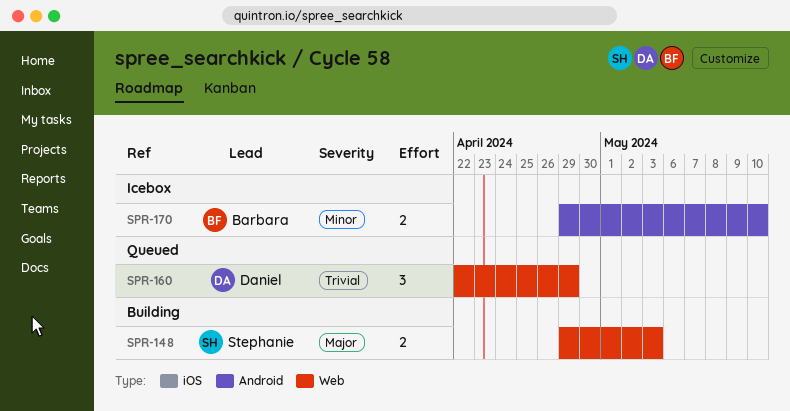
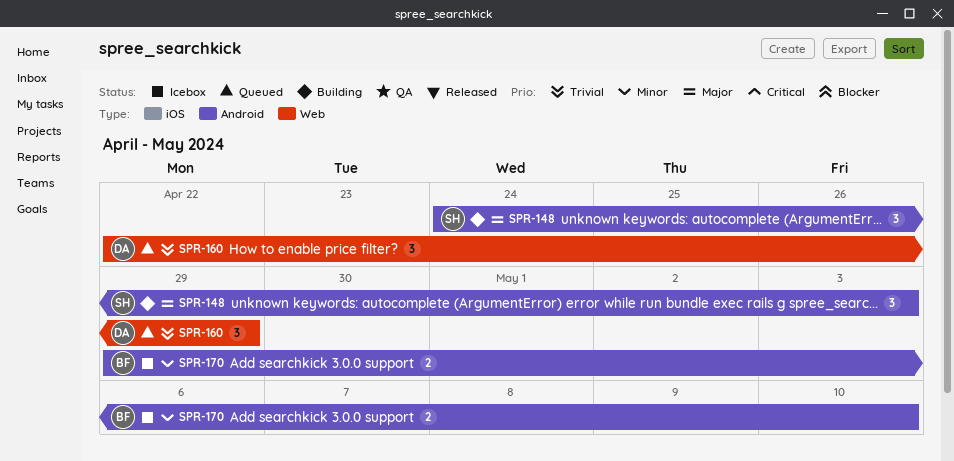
SPR-148, label: Web -> Android
SPR-148, estimate: 2 -> 3
SPR-148, start: Apr 29 -> Apr 24

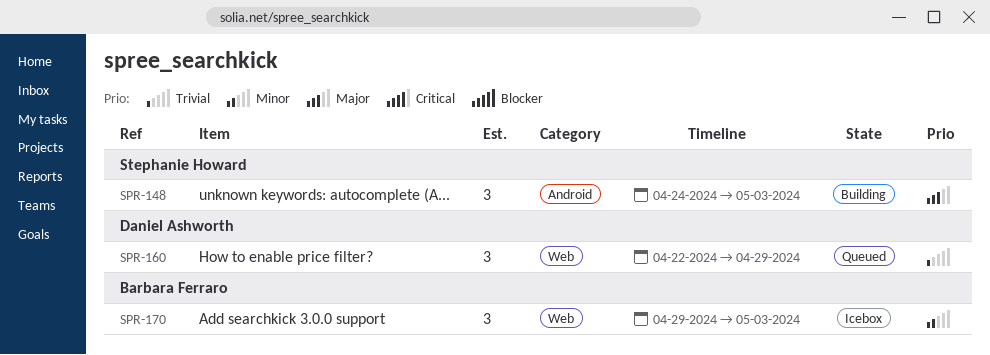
SPR-170, label: Android -> Web
SPR-170, estimate: 2 -> 3
SPR-170, due: May 10 -> May 3

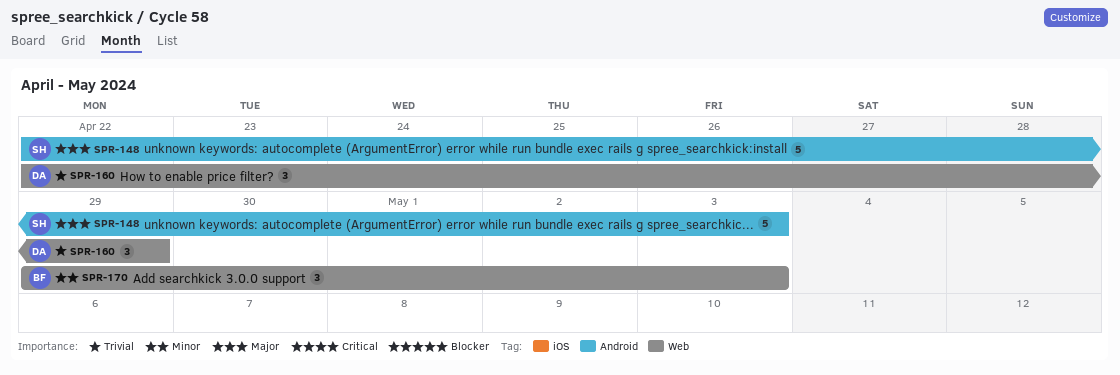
SPR-148, estimate: 3 -> 5
SPR-148, start: Apr 24 -> Apr 22

